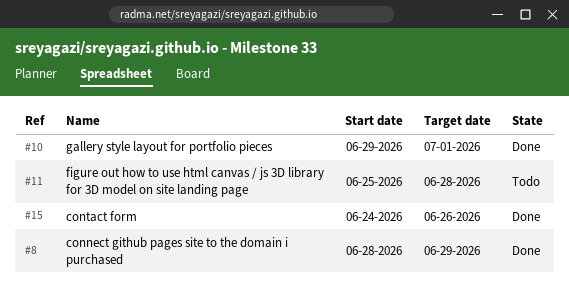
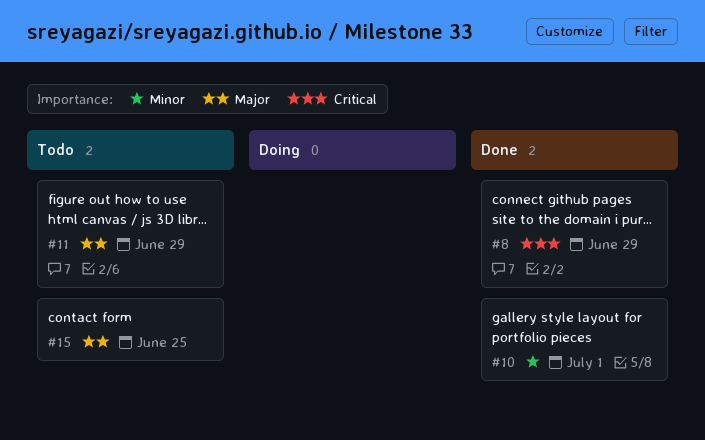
#11, due: Jun 28 -> Jun 29
#15, status: Done -> Todo
#15, due: Jun 26 -> Jun 25

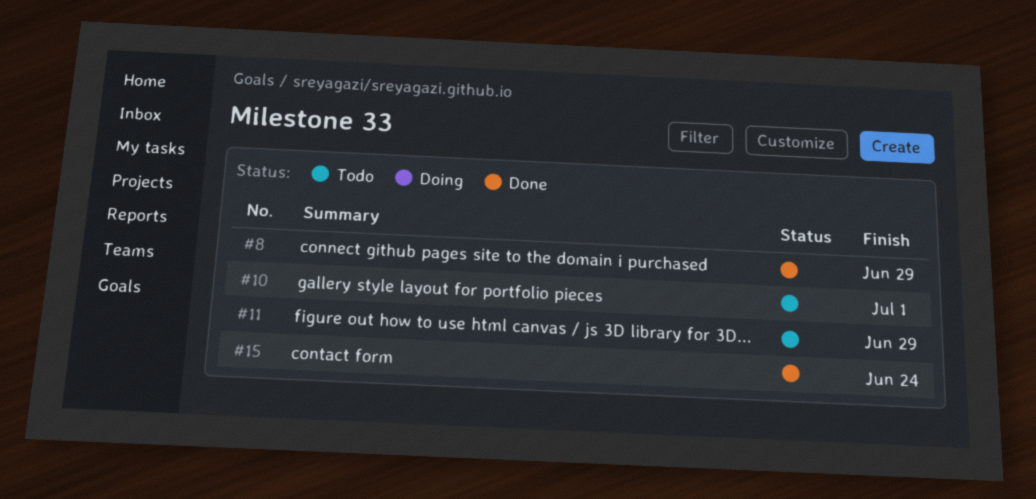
#10, status: Done -> Todo
#15, status: Todo -> Done
#15, due: Jun 25 -> Jun 24

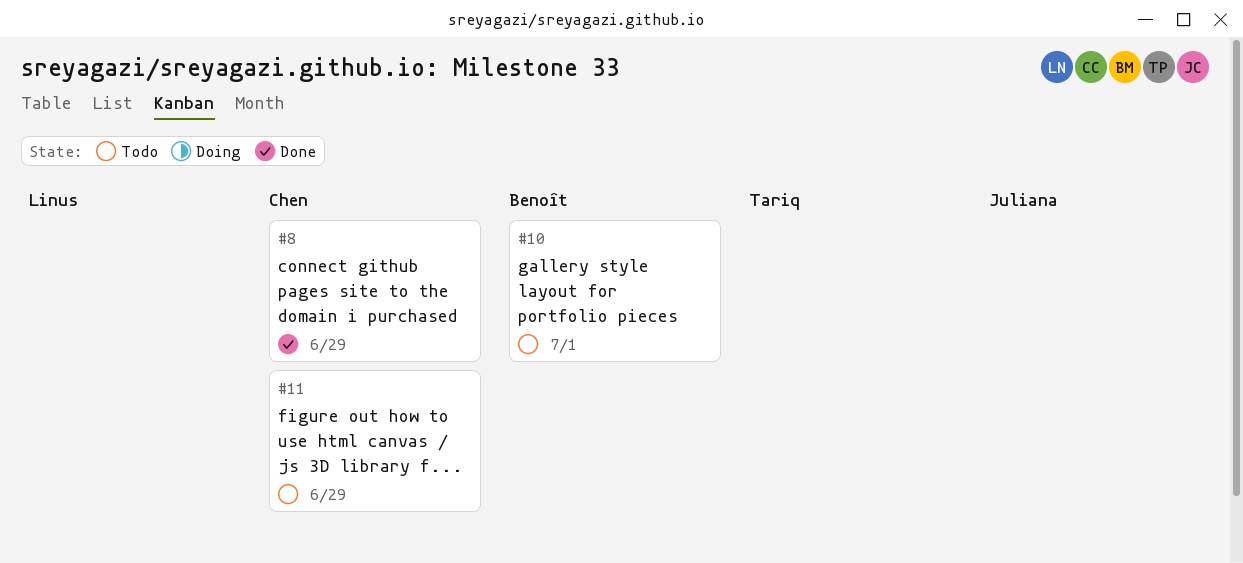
#15: present -> none

